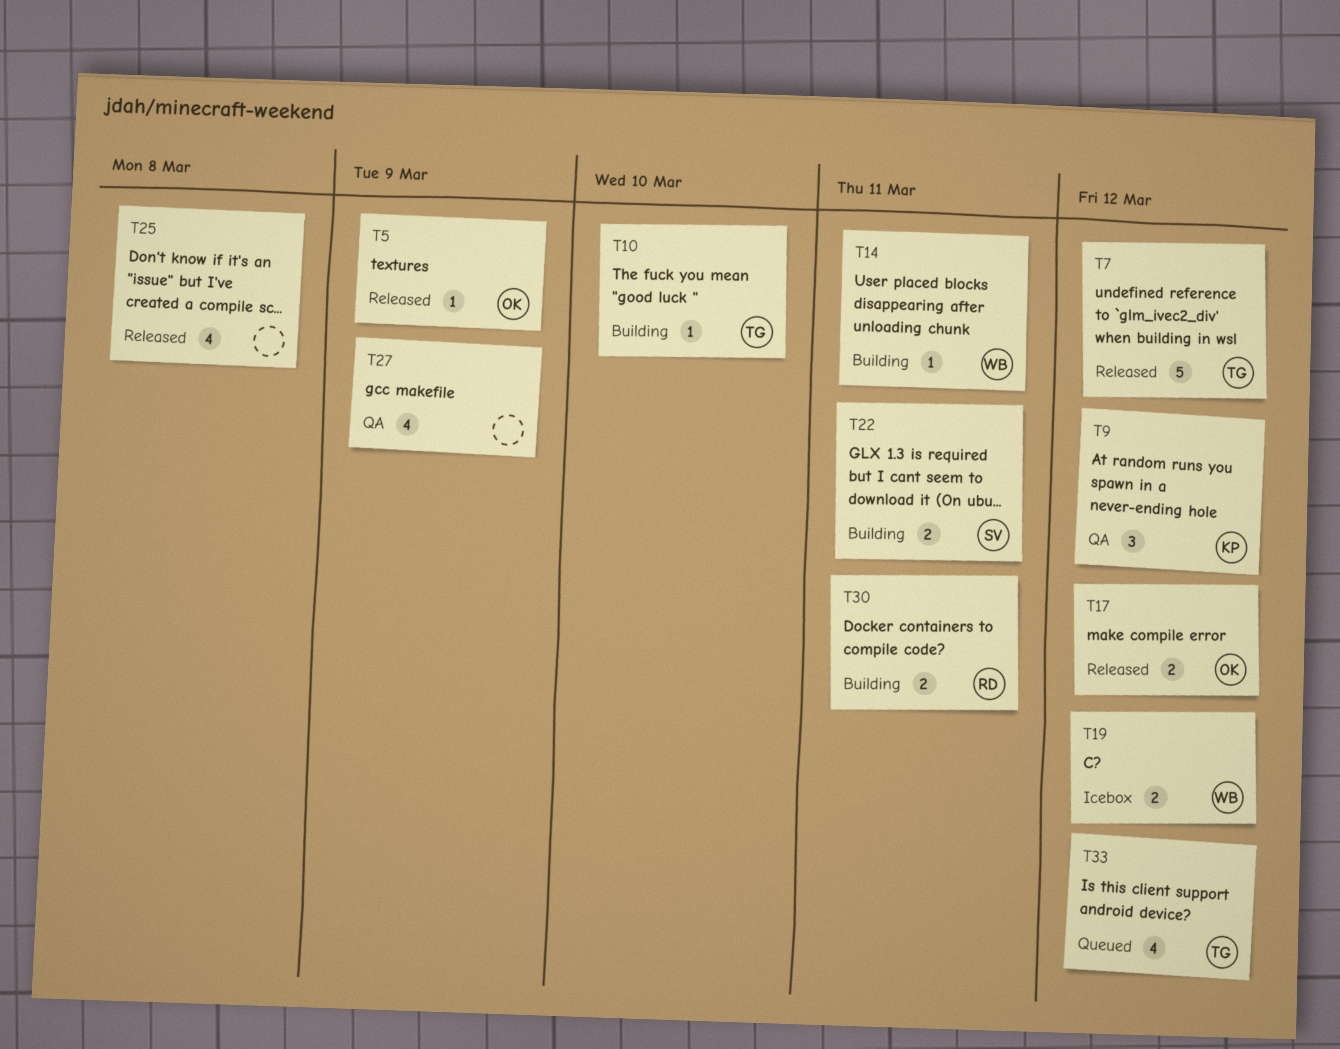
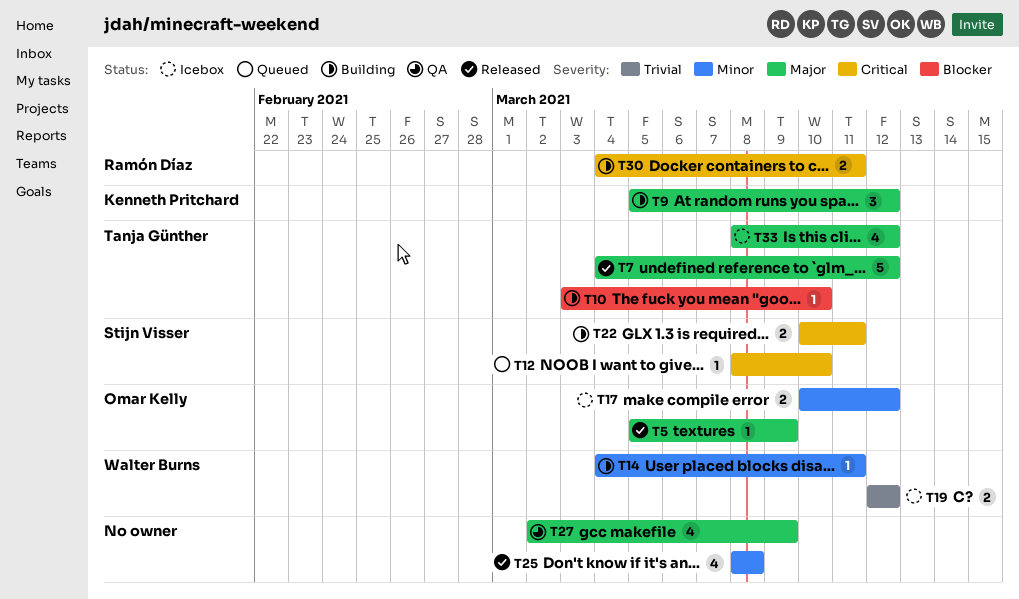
T9, status: QA -> Building
T12: none -> present
T17, status: Released -> Icebox
T33, status: Queued -> Icebox

